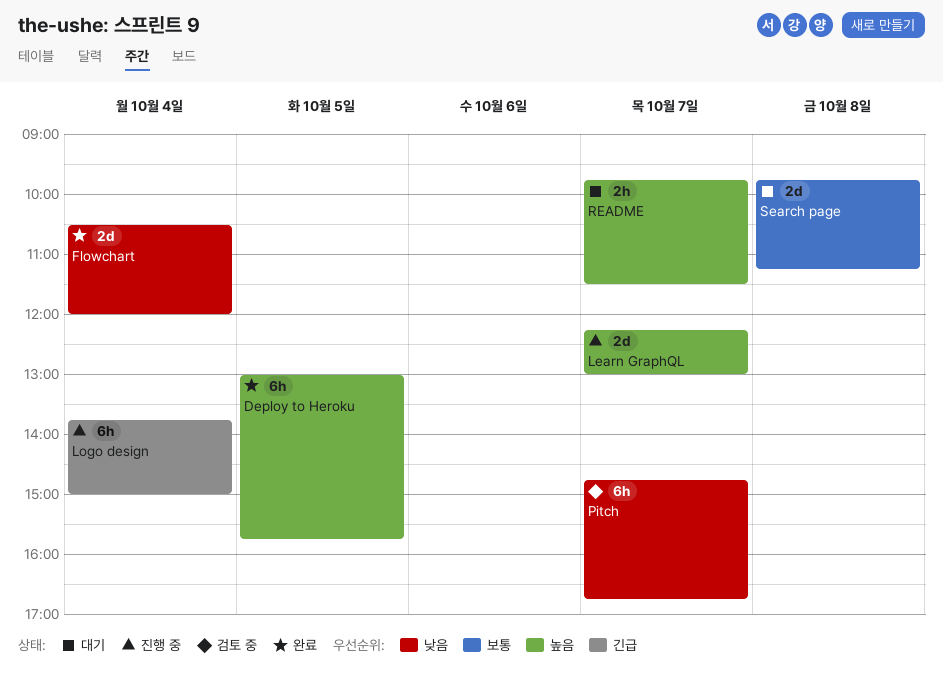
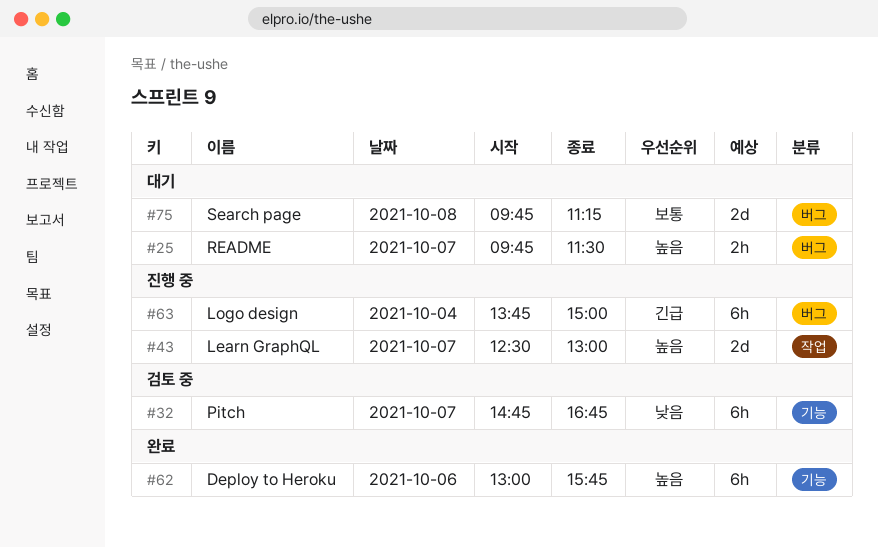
Deploy to Heroku, day: Oct 5 -> Oct 6
Flowchart: present -> none
Learn GraphQL, begins: 12:15 -> 12:30

